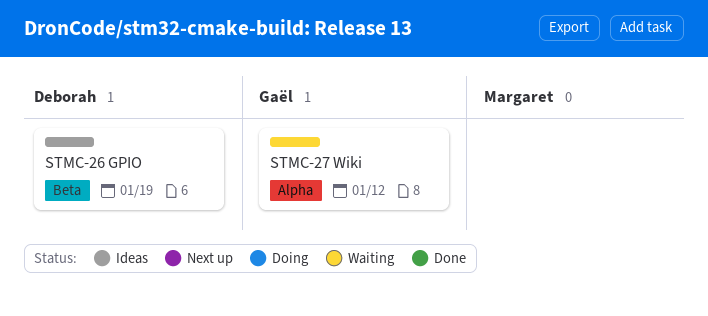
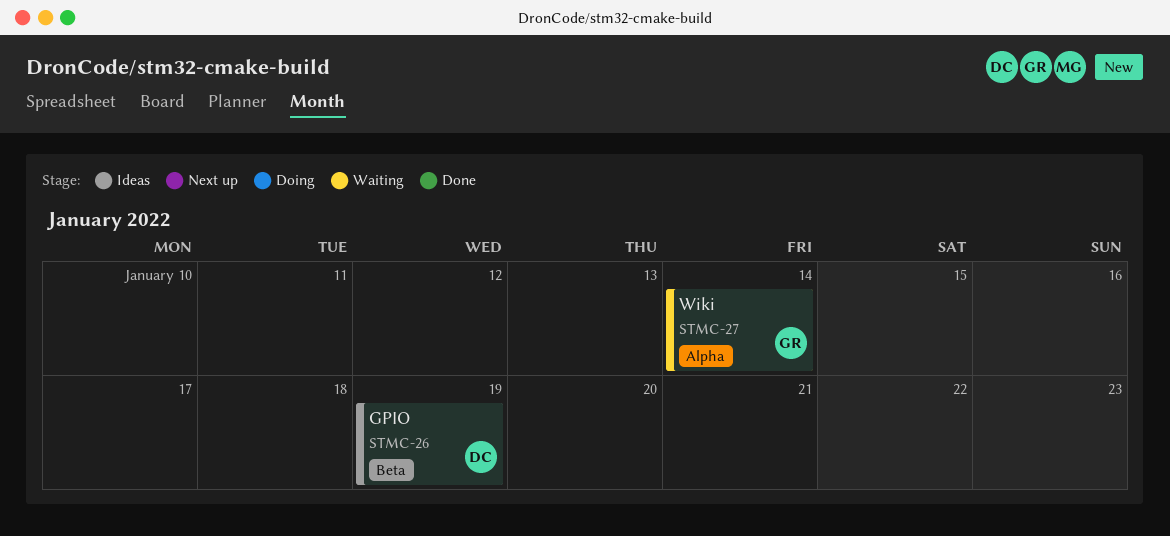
STMC-27, due: Jan 12 -> Jan 14

